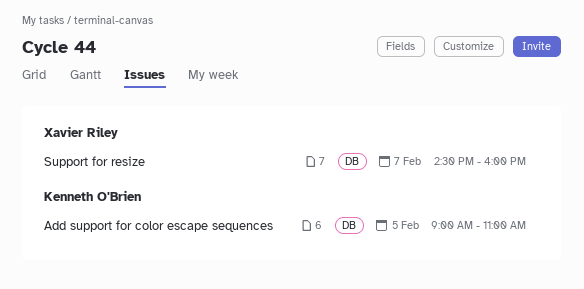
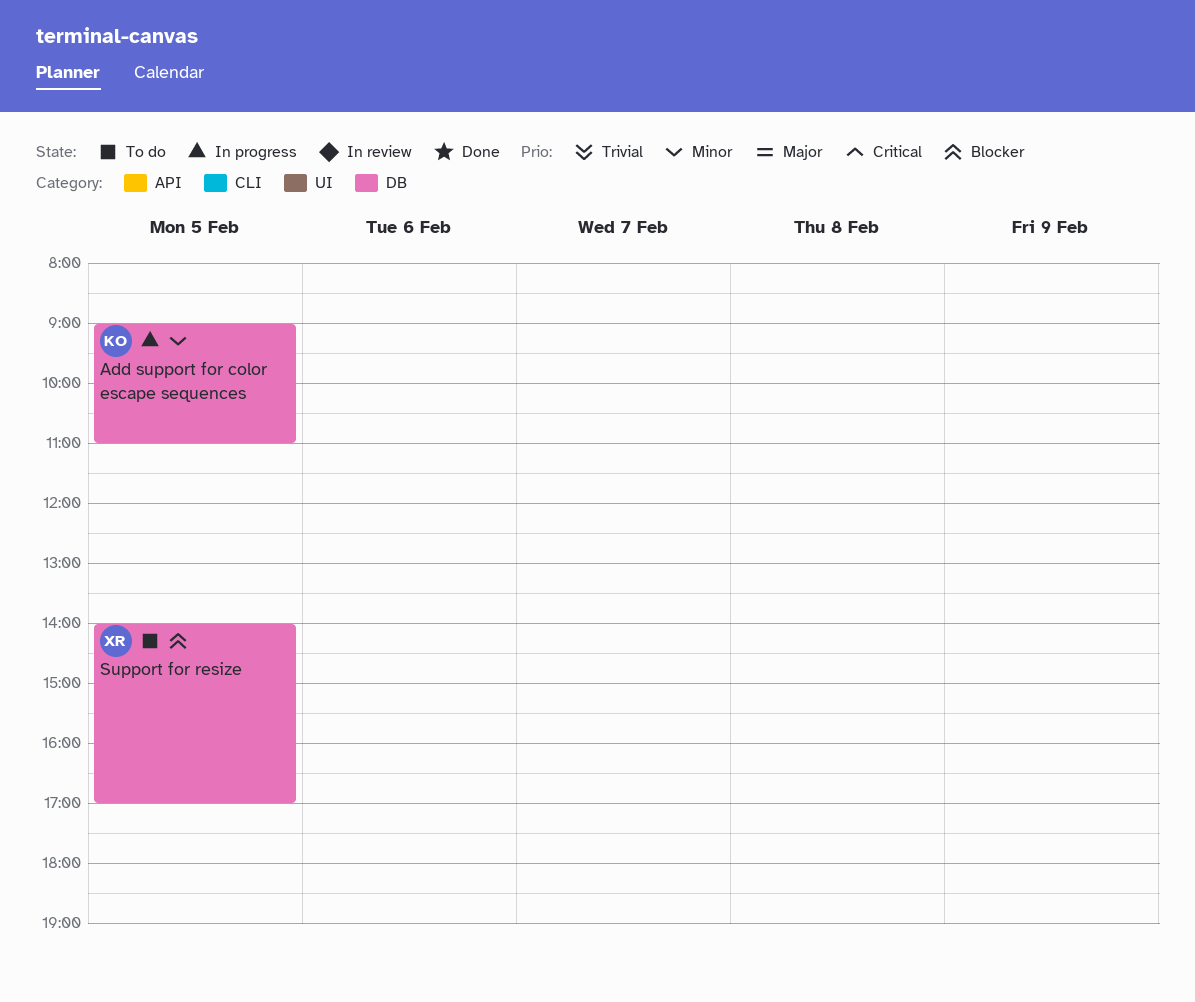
Support for resize, day: Feb 7 -> Feb 5
Support for resize, begins: 14:30 -> 14:00
Support for resize, ends: 16:00 -> 17:00

